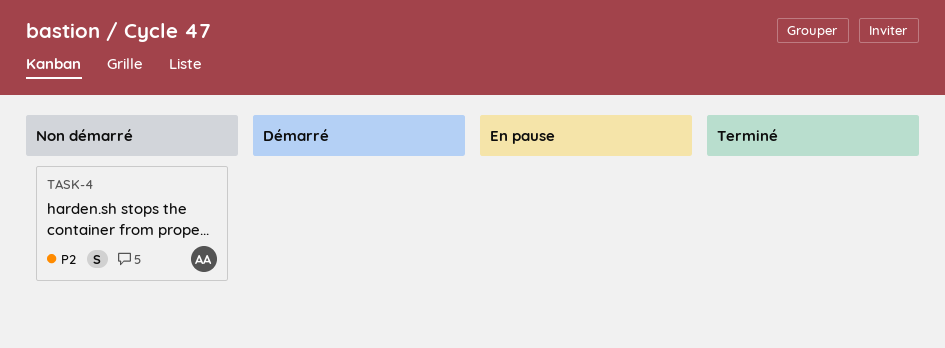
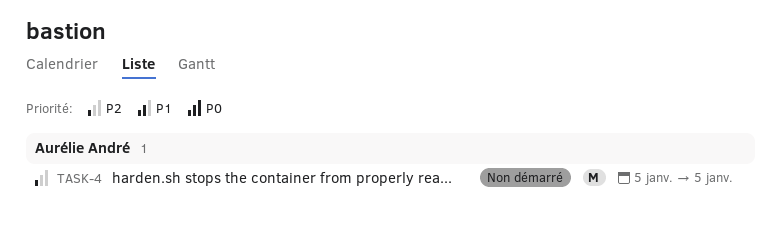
TASK-4, estimate: S -> M

